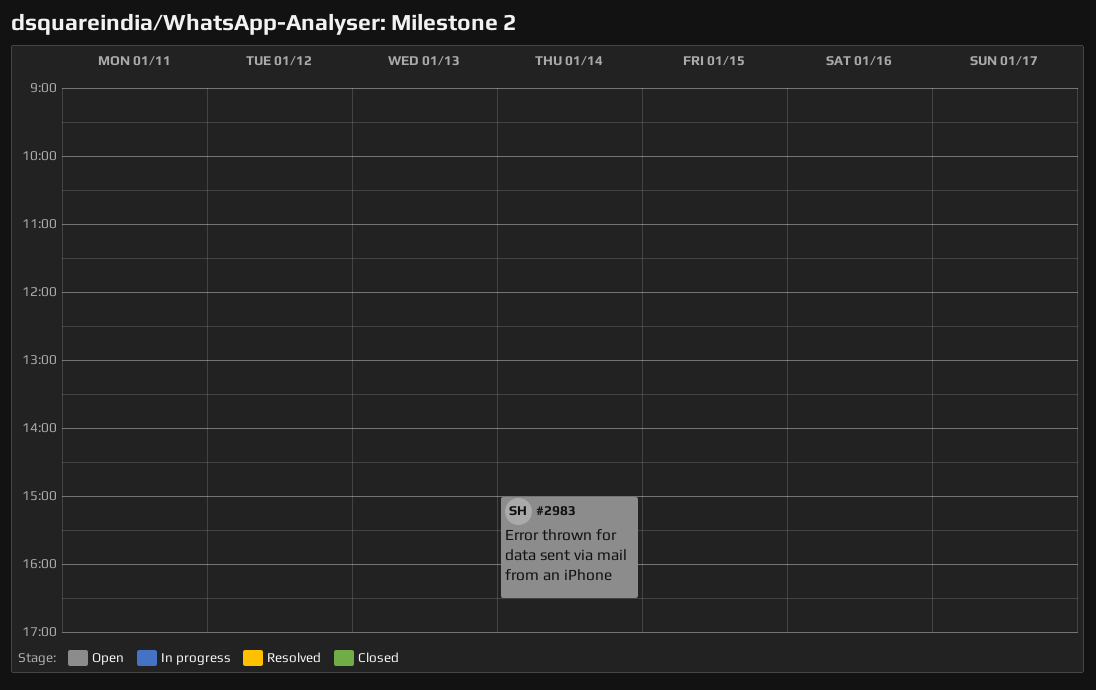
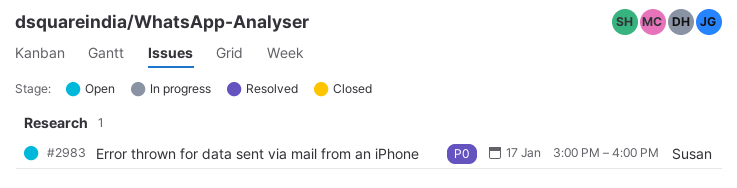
#2983, day: Jan 14 -> Jan 17
#2983, ends: 16:30 -> 16:00

